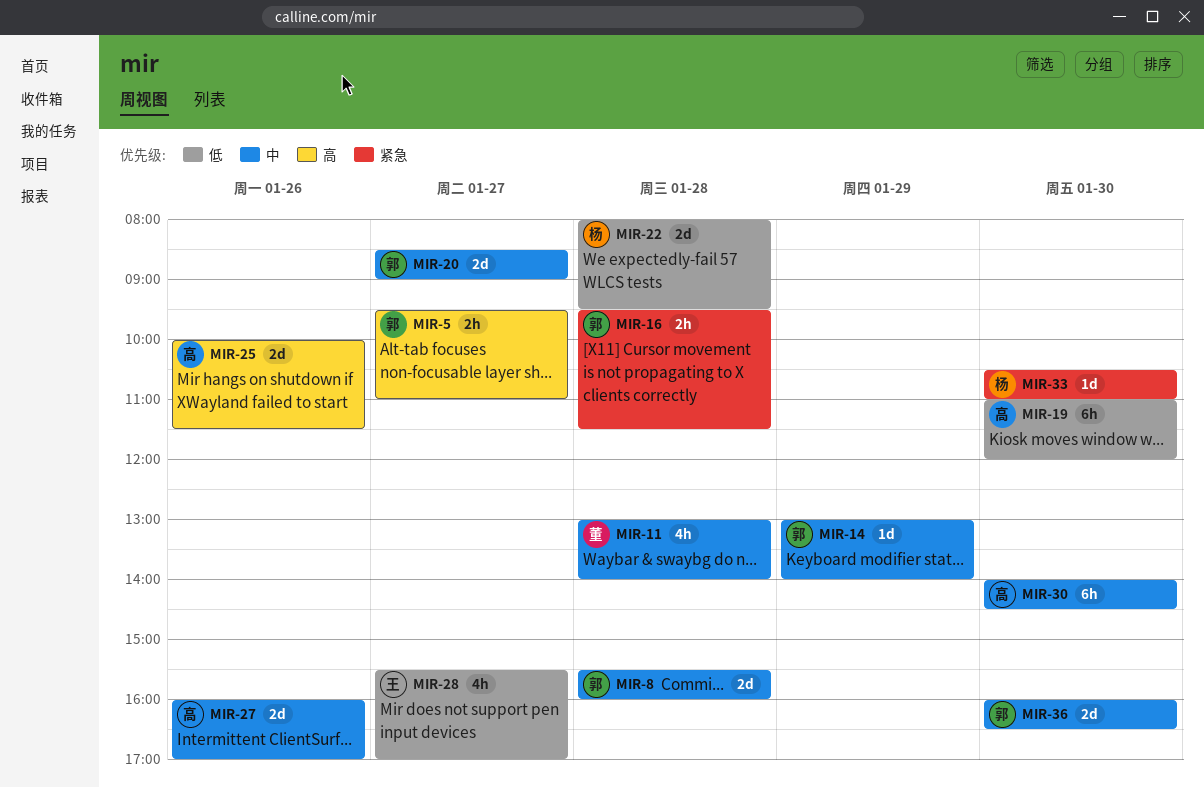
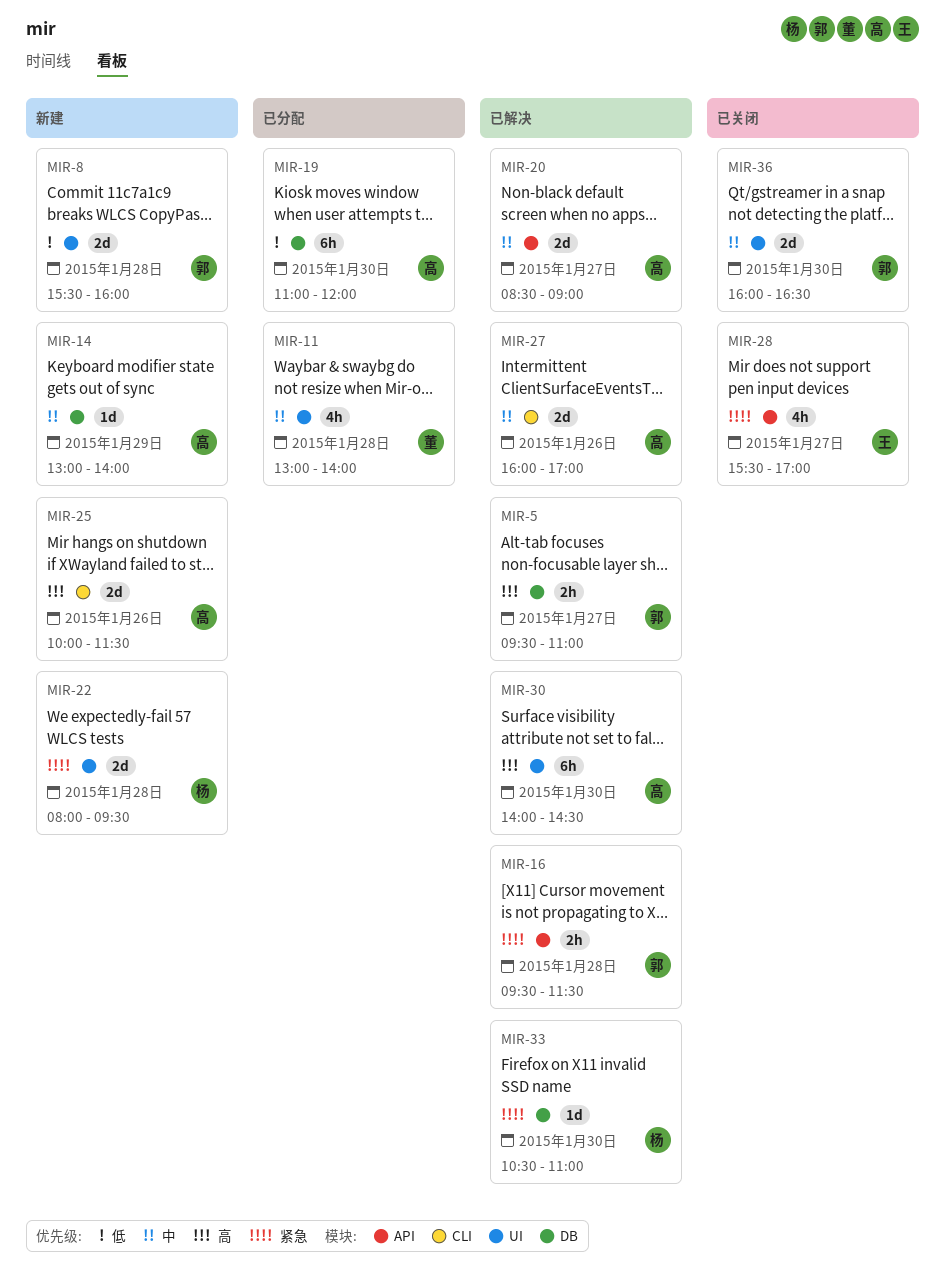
MIR-8, priority: 中 -> 低
MIR-14, owner: 郭 -> 高
MIR-20, owner: 郭 -> 高
MIR-22, priority: 低 -> 紧急
MIR-28, priority: 低 -> 紧急
MIR-30, priority: 中 -> 高

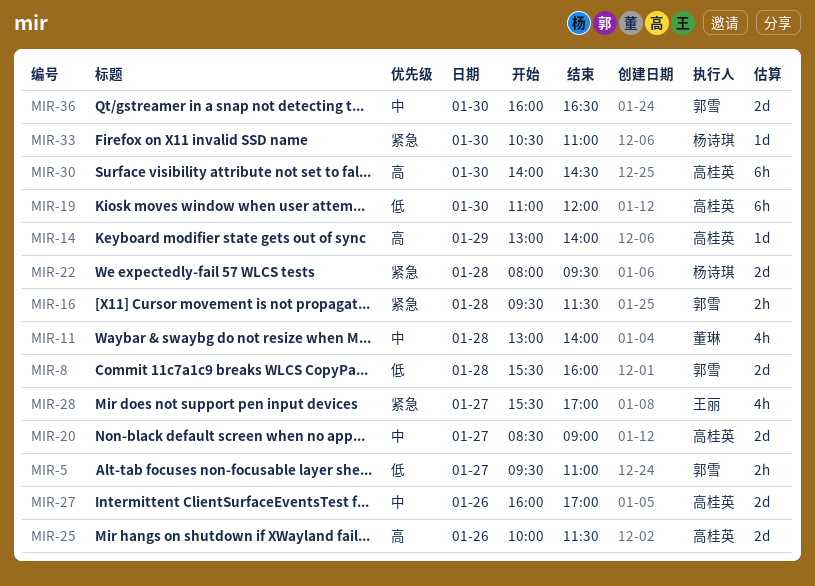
MIR-5, priority: 高 -> 低
MIR-14, priority: 中 -> 高

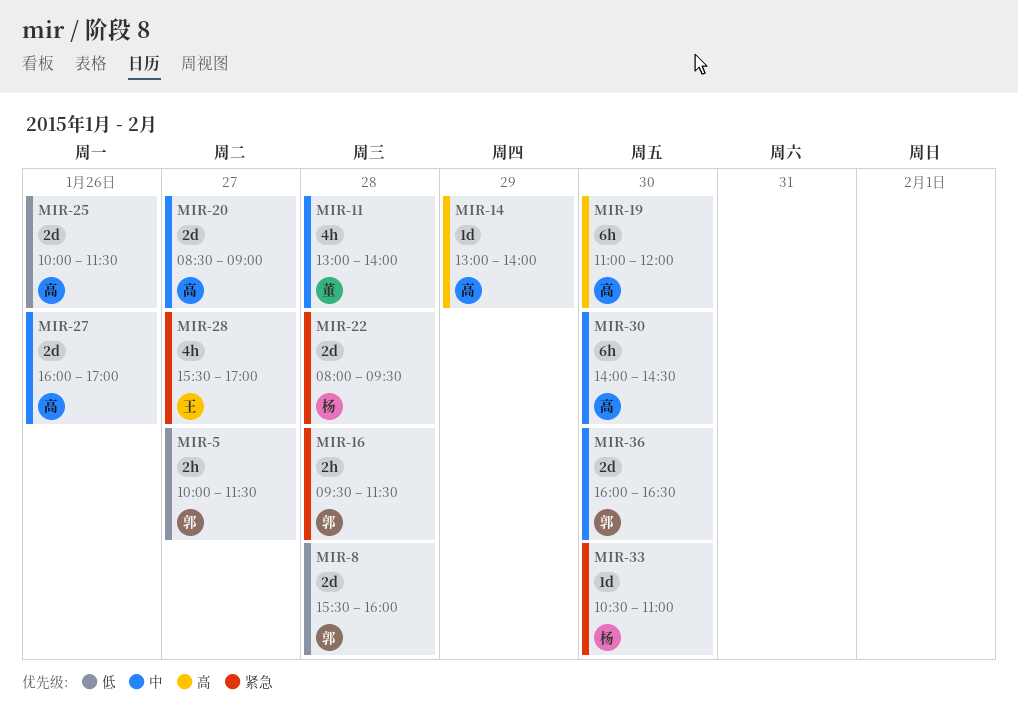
MIR-5, begins: 09:30 -> 10:00
MIR-5, ends: 11:00 -> 11:30
MIR-19, priority: 低 -> 高
MIR-25, priority: 高 -> 低
MIR-30, priority: 高 -> 中

